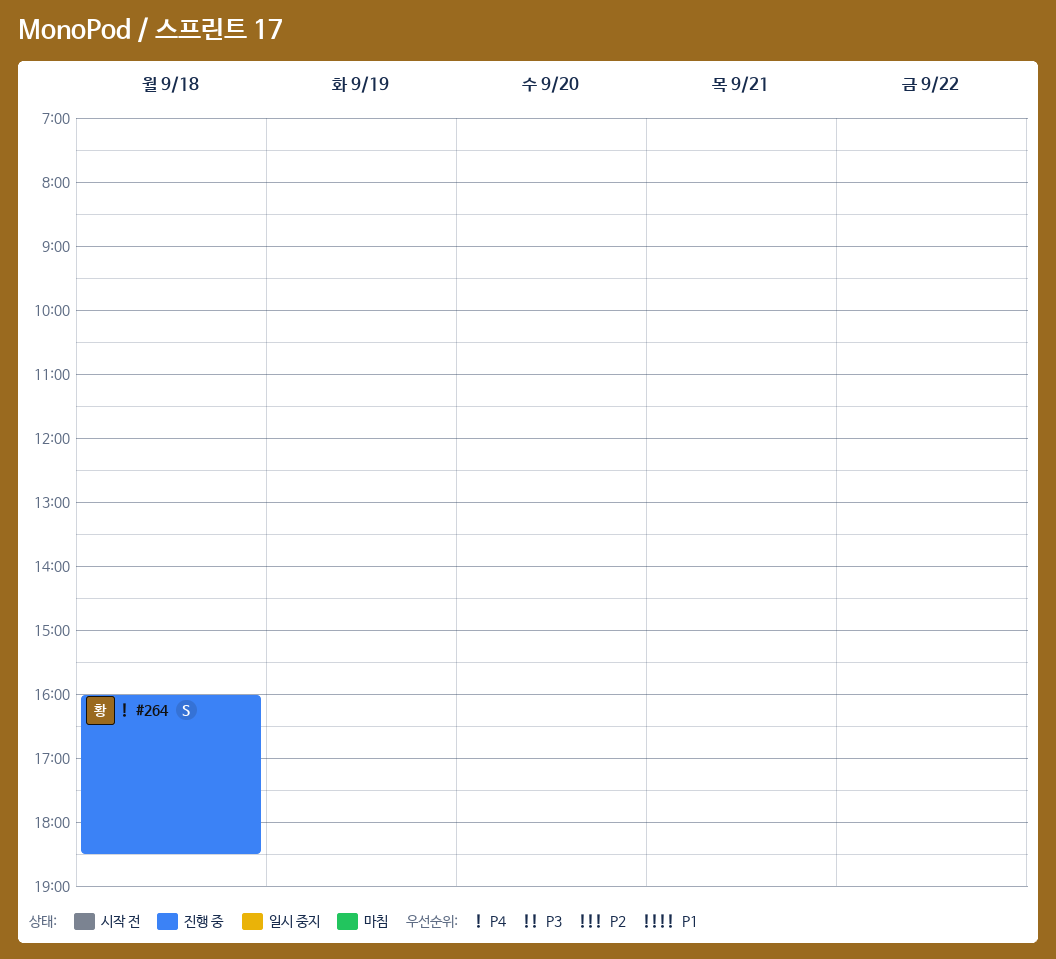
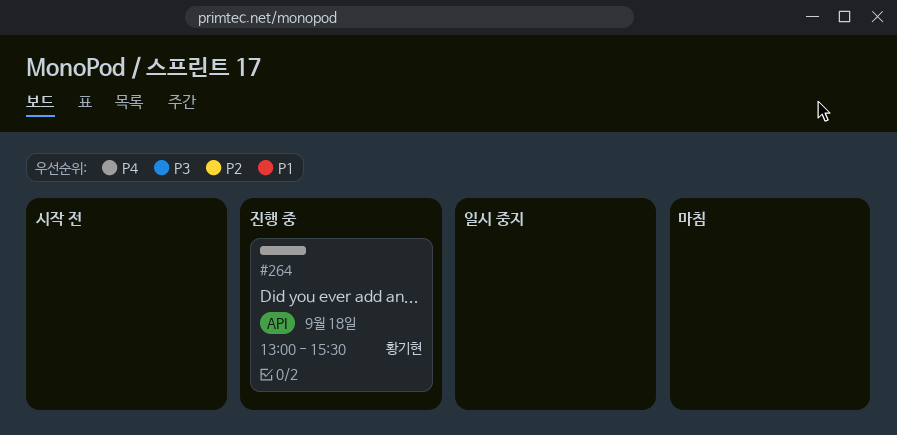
#264, begins: 16:00 -> 13:00
#264, ends: 18:30 -> 15:30

